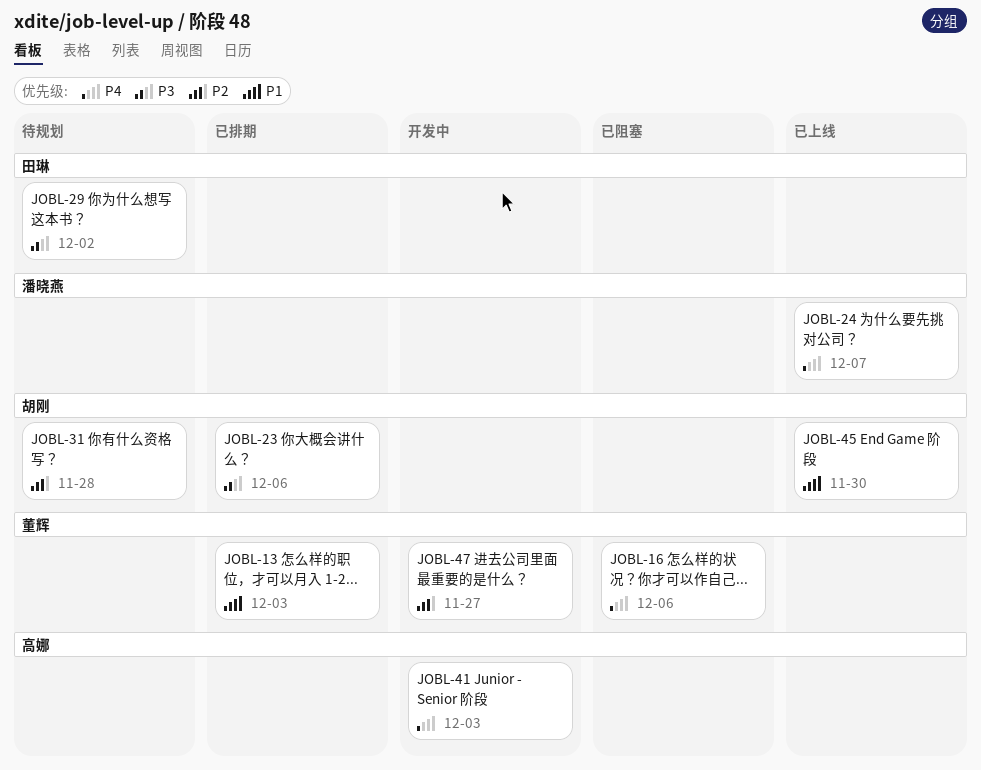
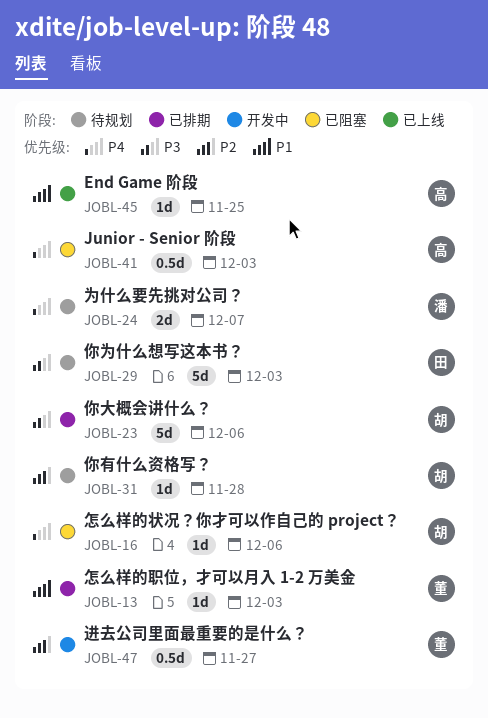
JOBL-16, owner: 董辉 -> 胡刚
JOBL-24, status: 已上线 -> 待规划
JOBL-29, due: Dec 2 -> Dec 3
JOBL-41, status: 开发中 -> 已阻塞
JOBL-45, owner: 胡刚 -> 高娜
JOBL-45, due: Nov 30 -> Nov 25

